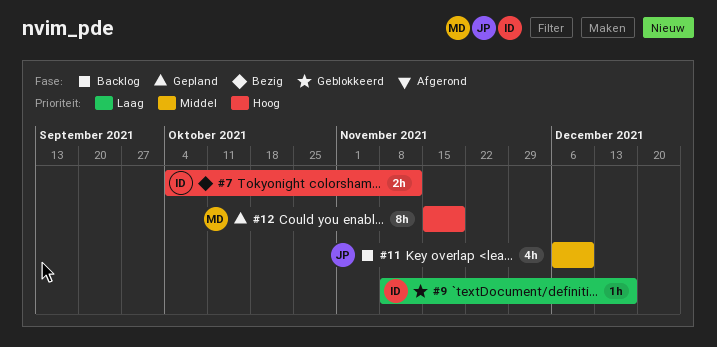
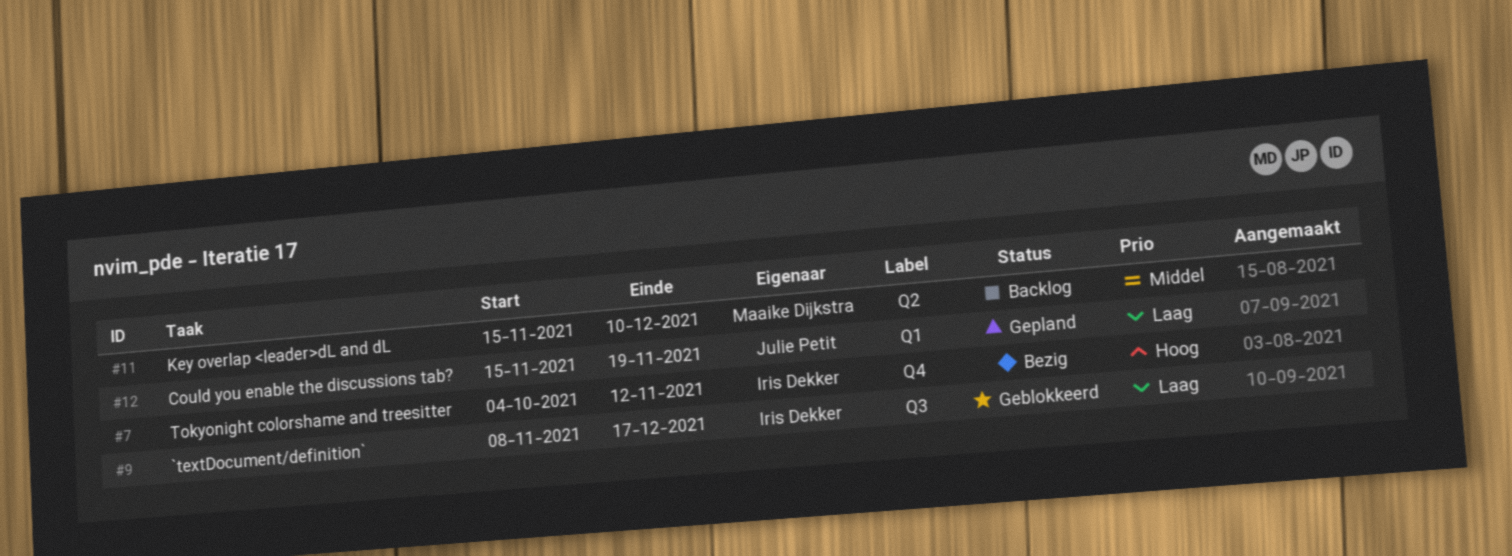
#11, owner: Julie Petit -> Maaike Dijkstra
#11, start: Dec 6 -> Nov 15
#12, owner: Maaike Dijkstra -> Julie Petit
#12, priority: Hoog -> Laag

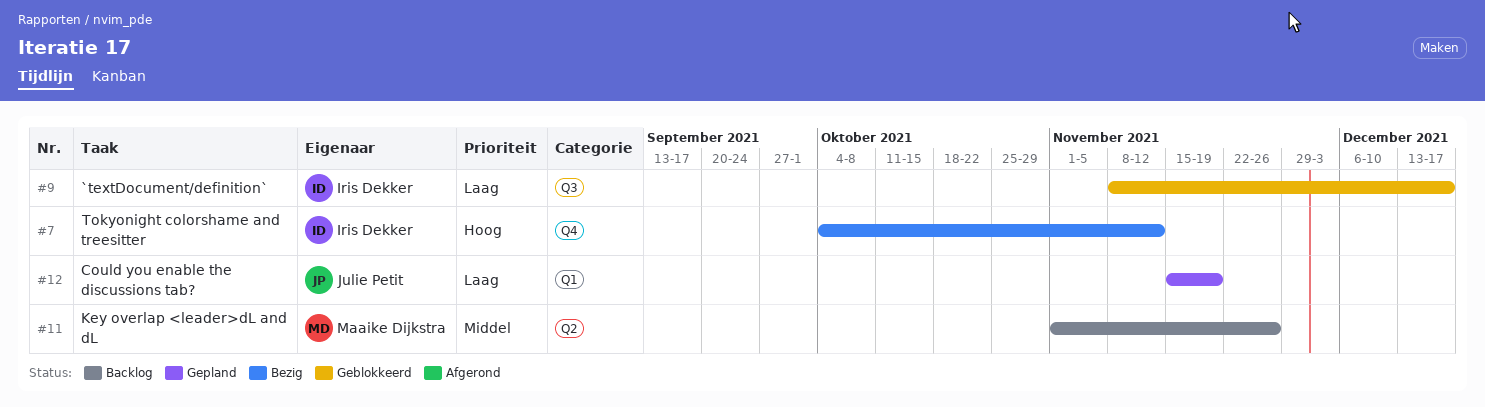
#11, start: Nov 15 -> Nov 1
#11, due: Dec 10 -> Nov 26

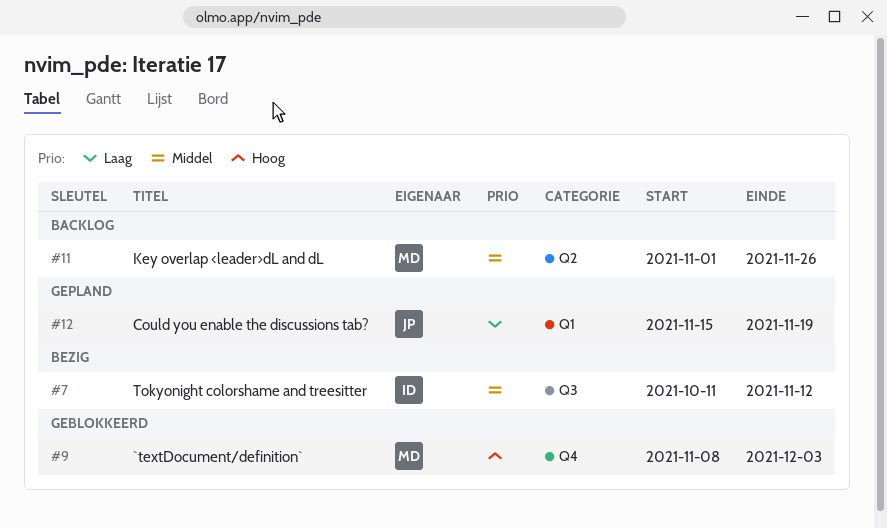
#7, priority: Hoog -> Middel
#7, label: Q4 -> Q3
#7, start: Oct 4 -> Oct 11
#9, owner: Iris Dekker -> Maaike Dijkstra
#9, priority: Laag -> Hoog
#9, label: Q3 -> Q4
#9, due: Dec 17 -> Dec 3

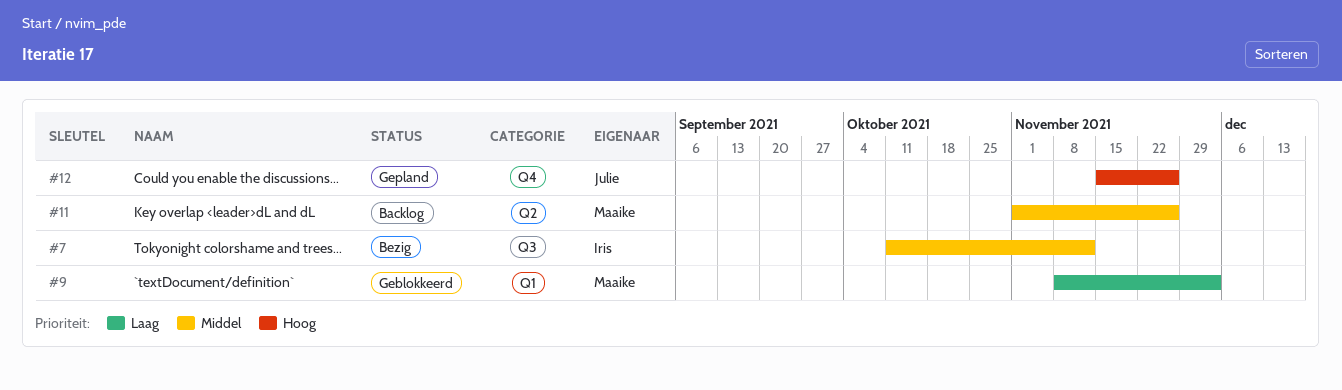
#9, priority: Hoog -> Laag
#9, label: Q4 -> Q1
#12, priority: Laag -> Hoog
#12, label: Q1 -> Q4
#12, due: Nov 19 -> Nov 26

